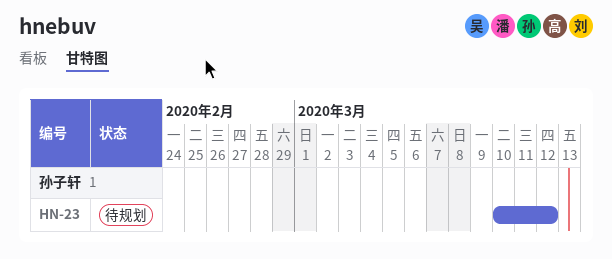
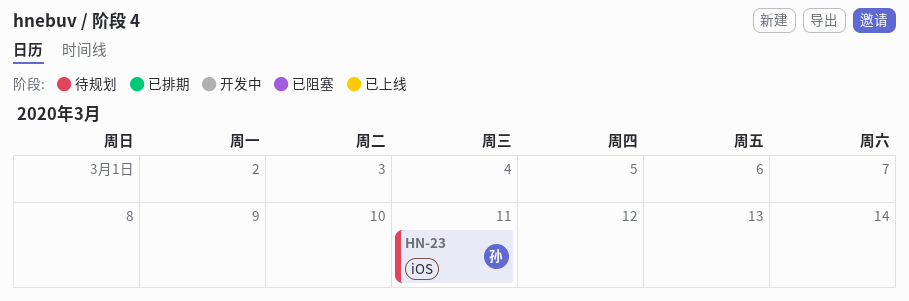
HN-23, due: Mar 12 -> Mar 11

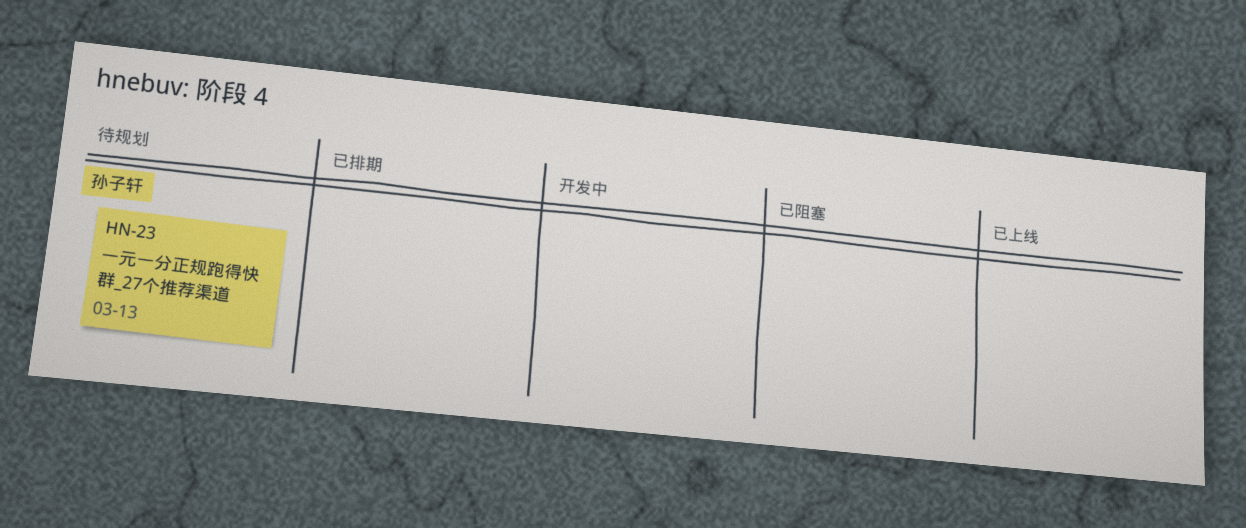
HN-23, due: Mar 11 -> Mar 13

